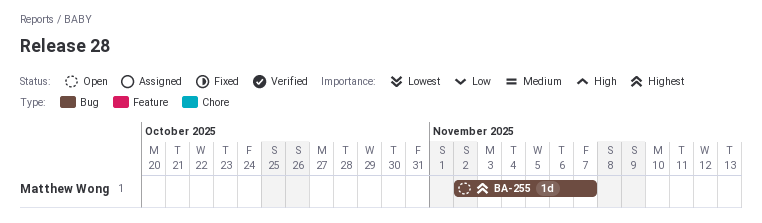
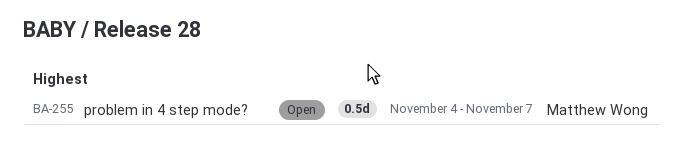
BA-255, estimate: 1d -> 0.5d
BA-255, start: Nov 2 -> Nov 4

